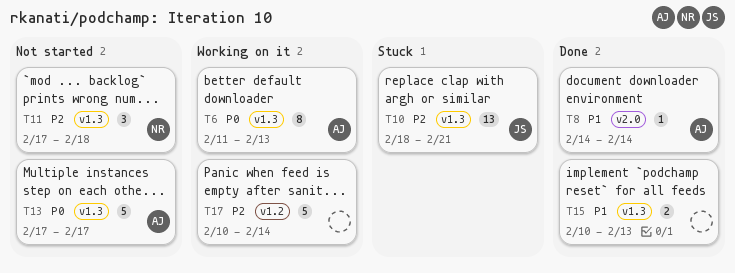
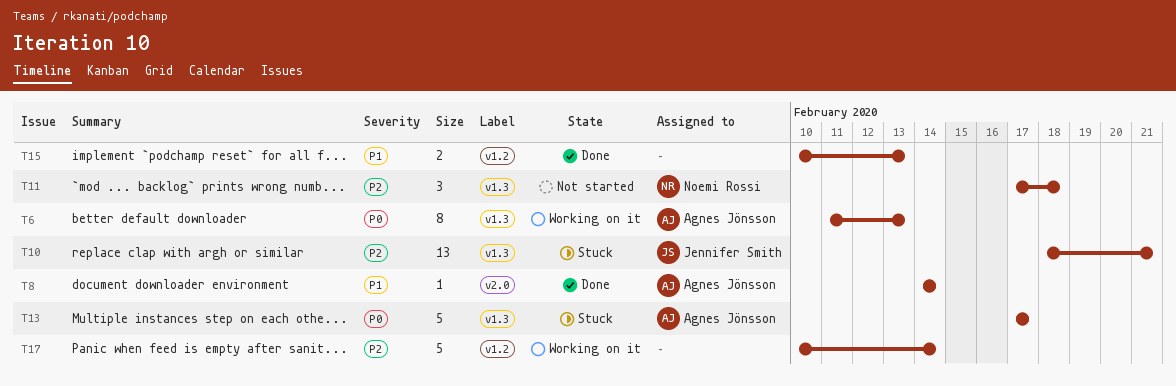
T13, status: Not started -> Stuck
T15, label: v1.3 -> v1.2

